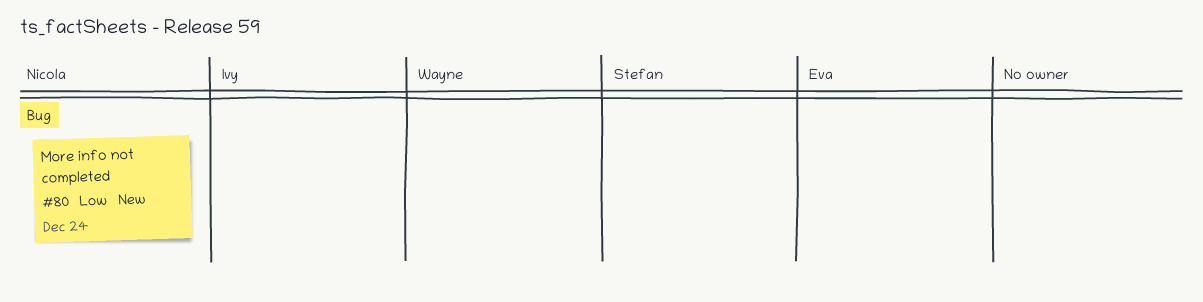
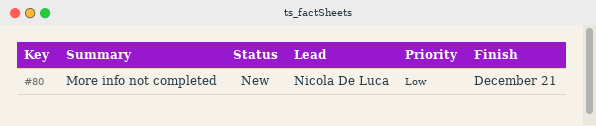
#80, due: Dec 24 -> Dec 21

